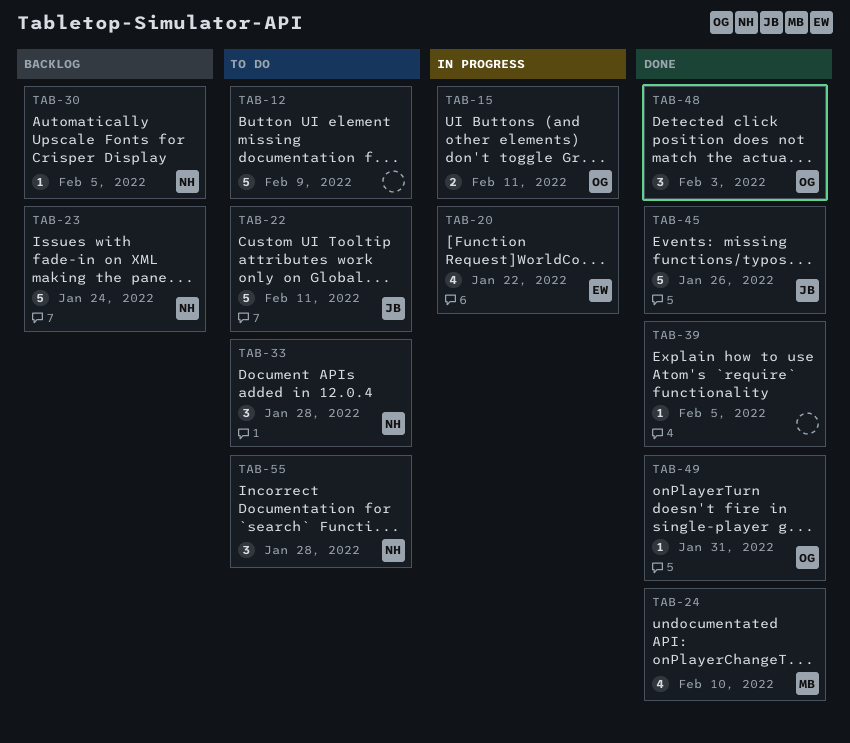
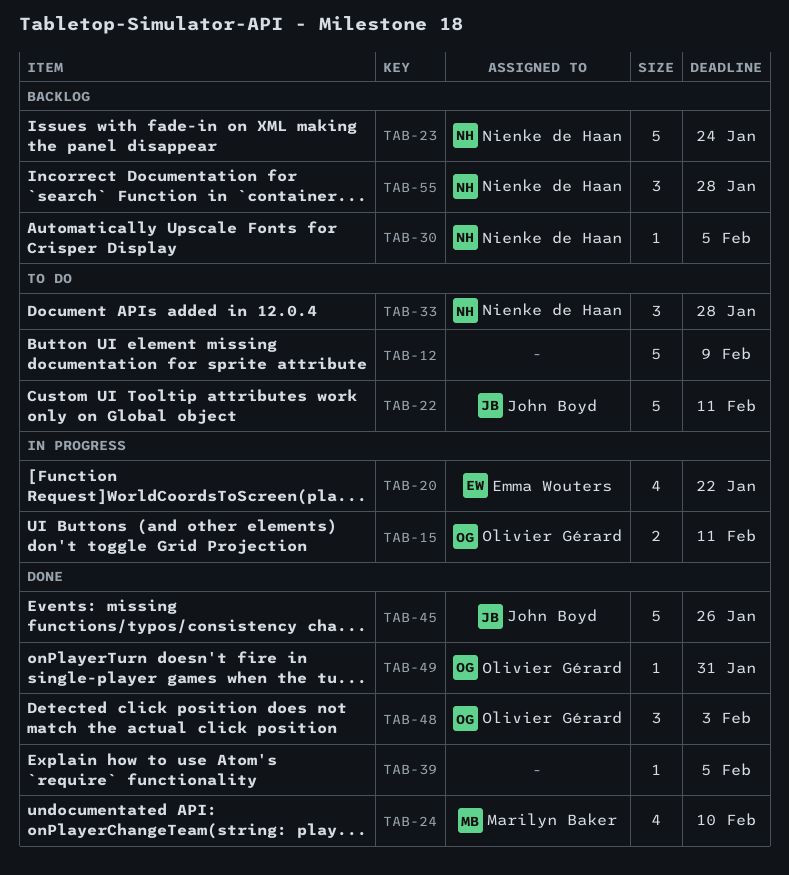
TAB-55, status: To do -> Backlog

